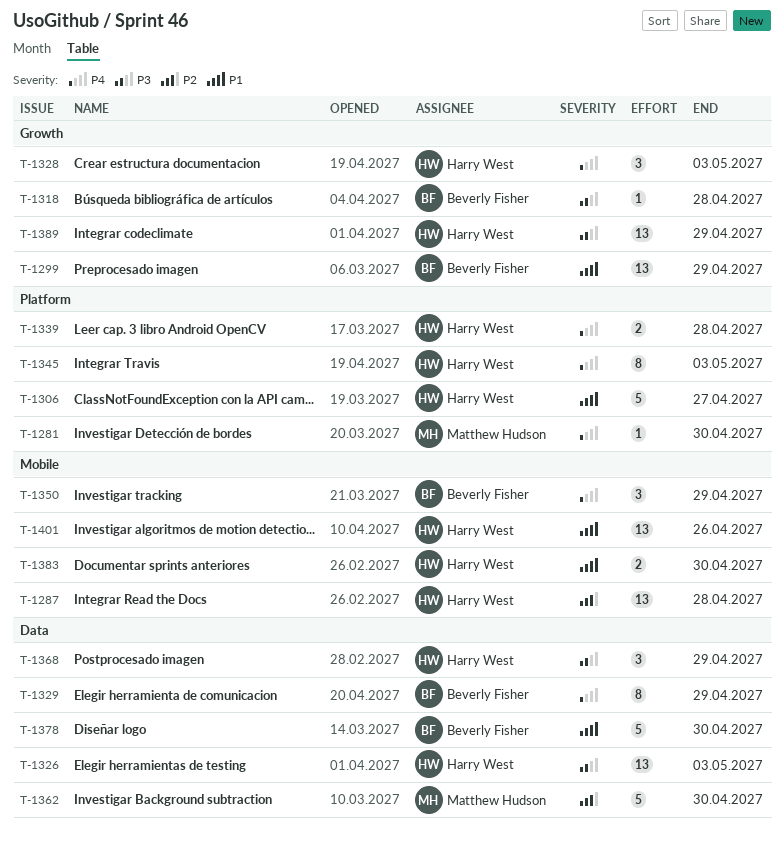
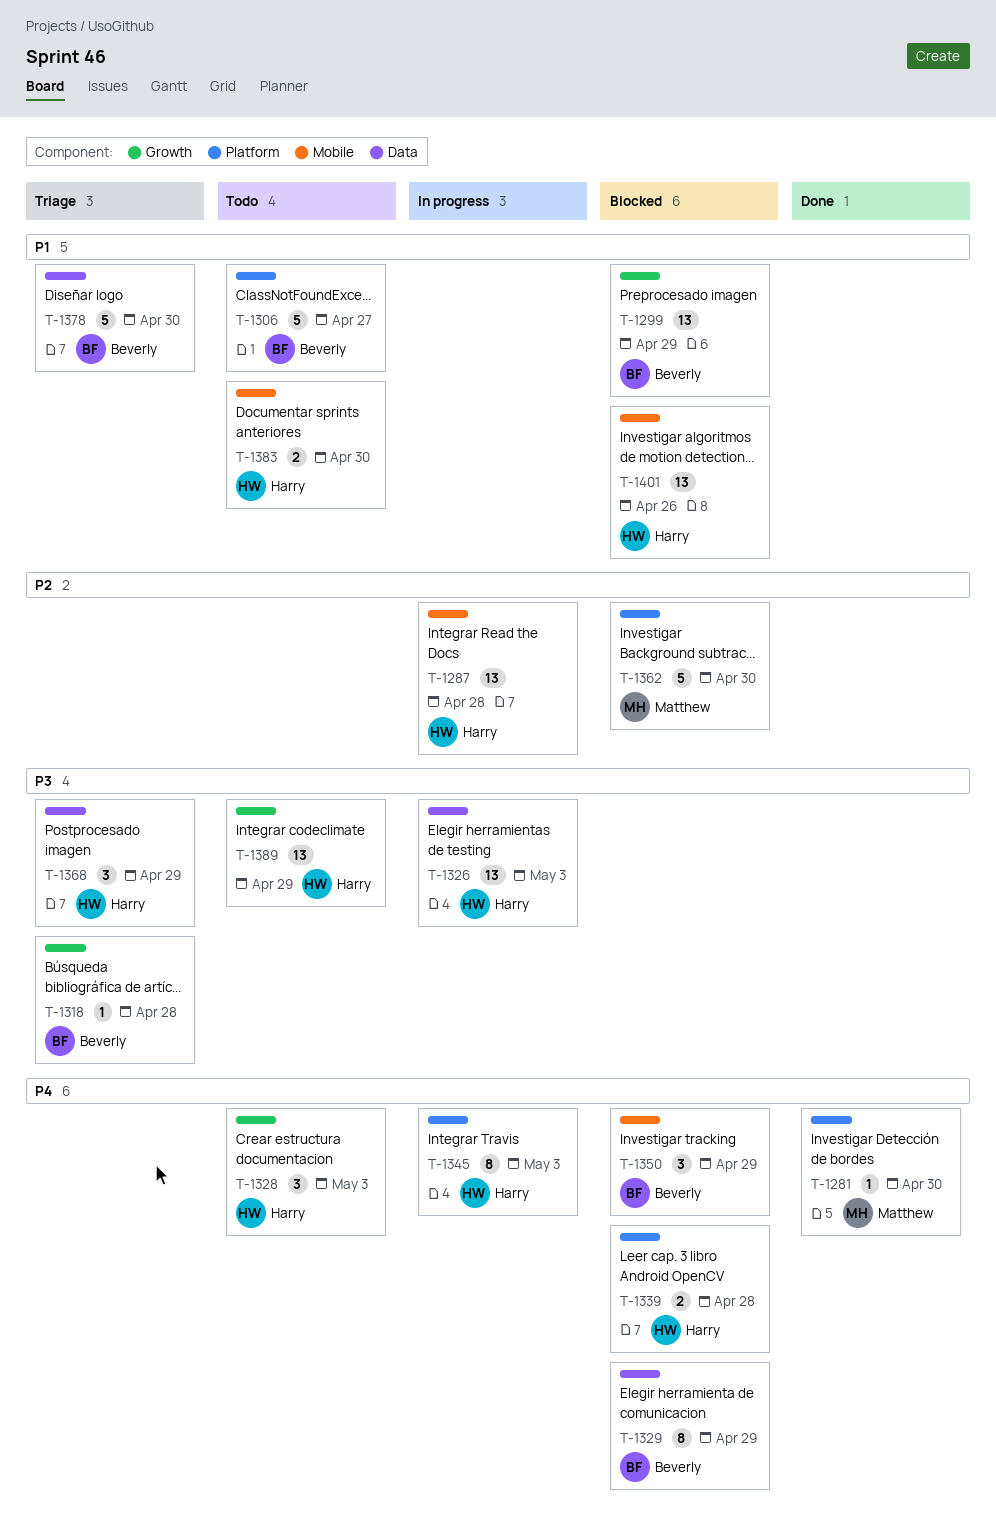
T-1306, owner: Harry West -> Beverly Fisher
T-1362, label: Data -> Platform

